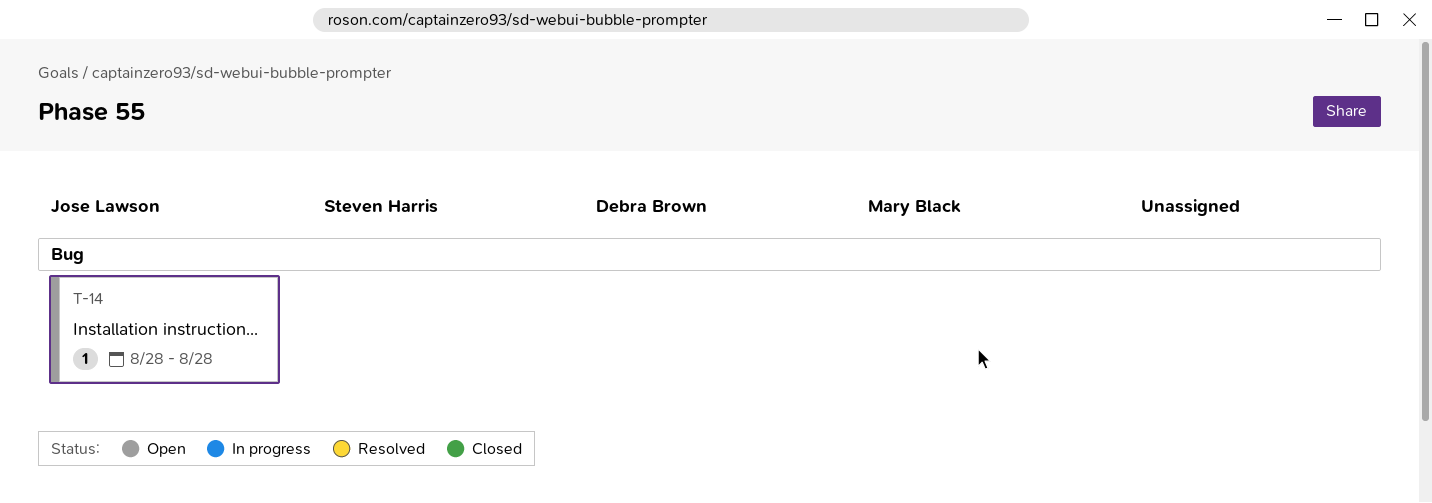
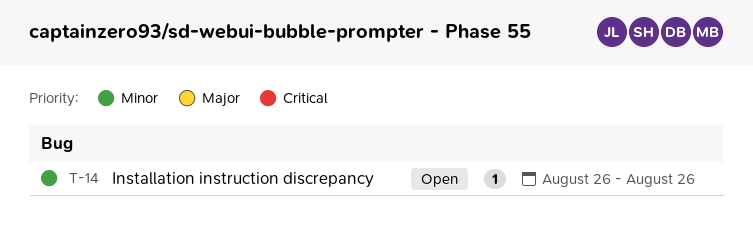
T-14, start: Aug 28 -> Aug 26
T-14, due: Aug 28 -> Aug 26

